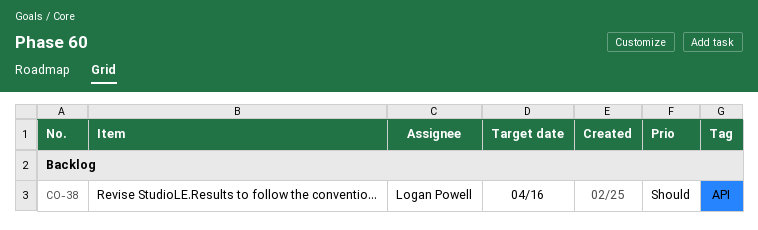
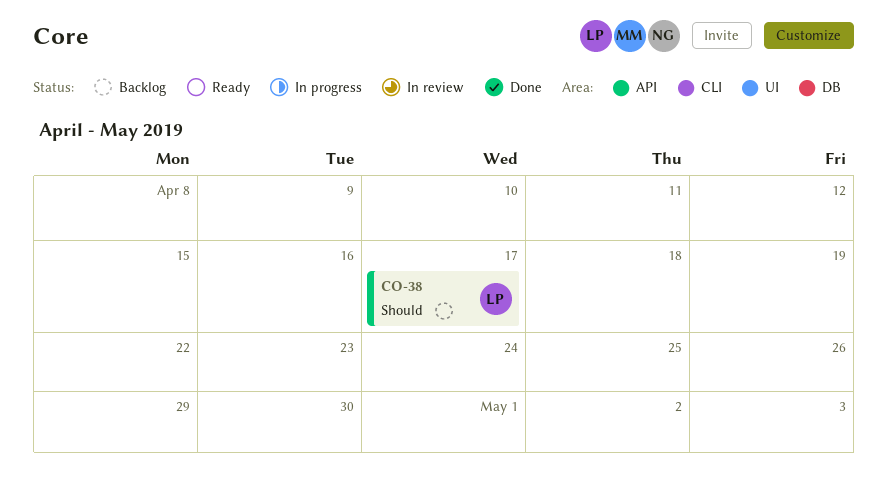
CO-38, due: Apr 16 -> Apr 17

